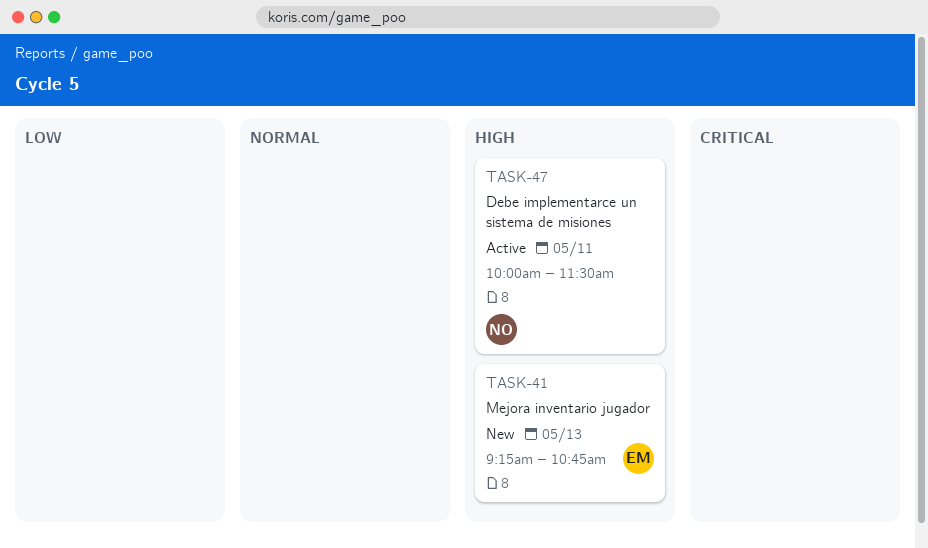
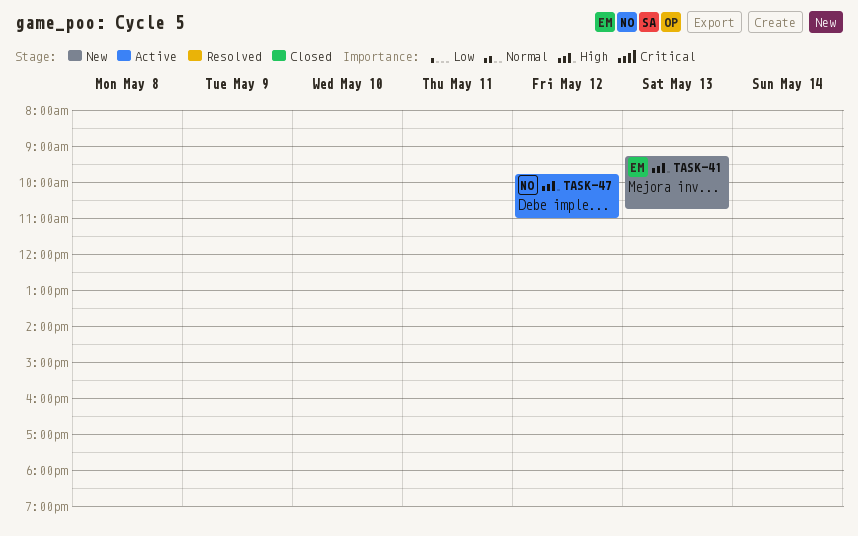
TASK-47, day: May 11 -> May 12
TASK-47, begins: 10:00 -> 09:45
TASK-47, ends: 11:30 -> 11:00

